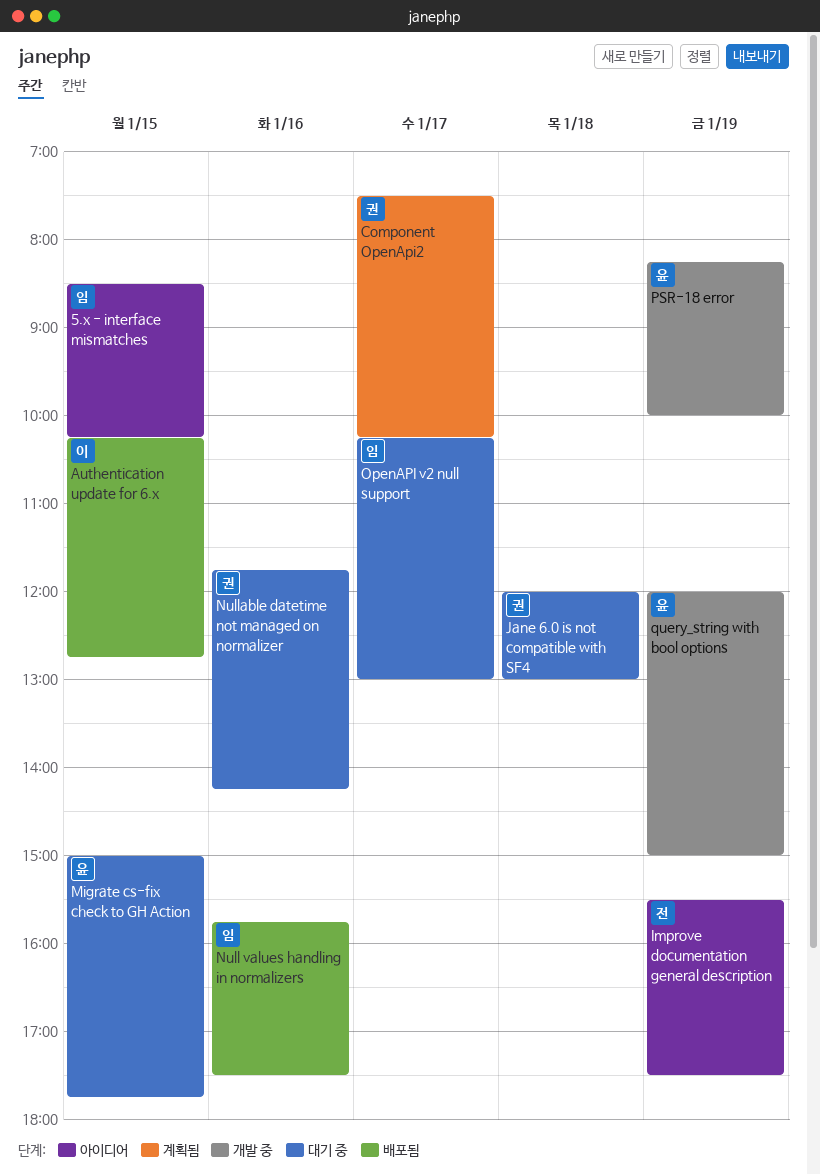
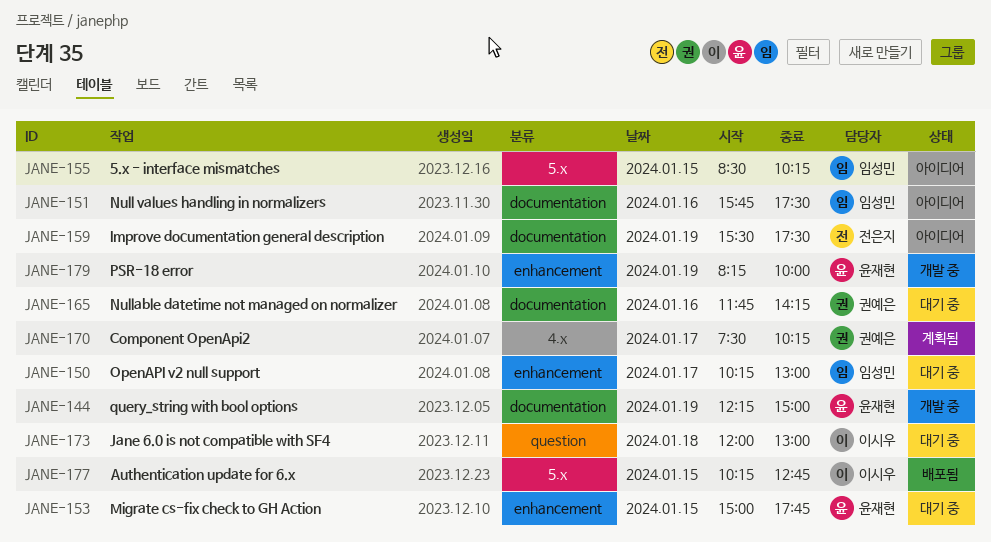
Jane 6.0 is not compatible with SF4, owner: 권예은 -> 이시우
Null values handling in normalizers, status: 배포됨 -> 아이디어
query_string with bool options, begins: 12:00 -> 12:15

